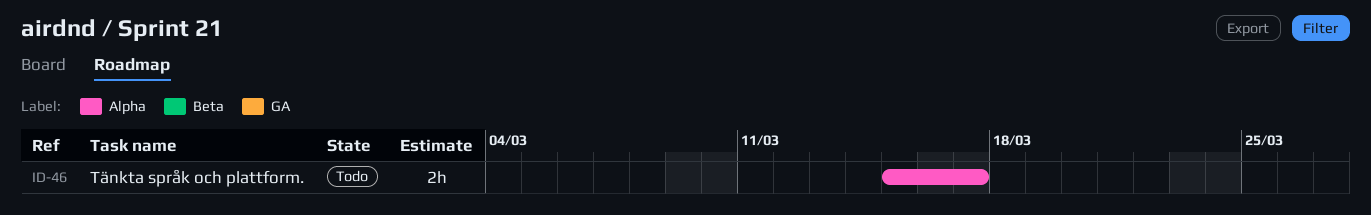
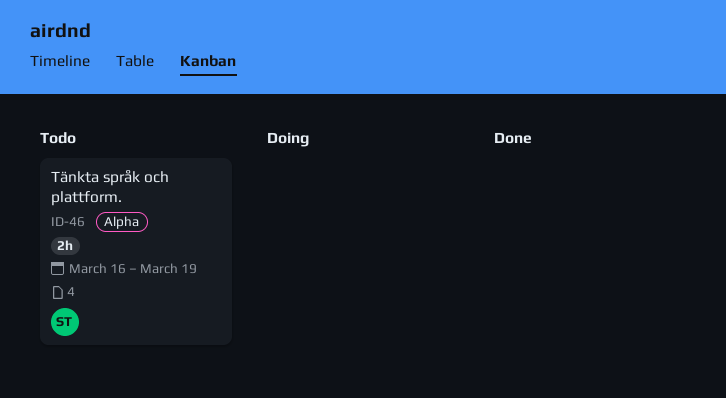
ID-46, start: Mar 15 -> Mar 16
ID-46, due: Mar 17 -> Mar 19

